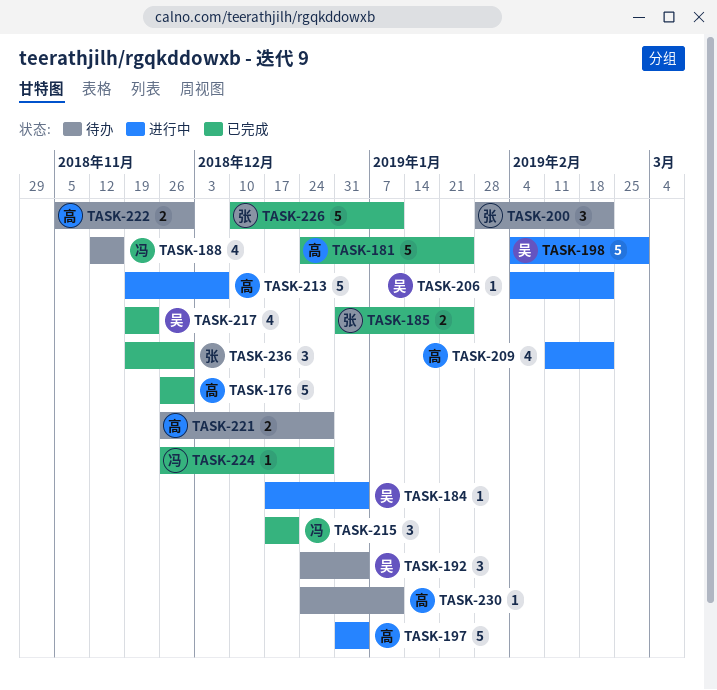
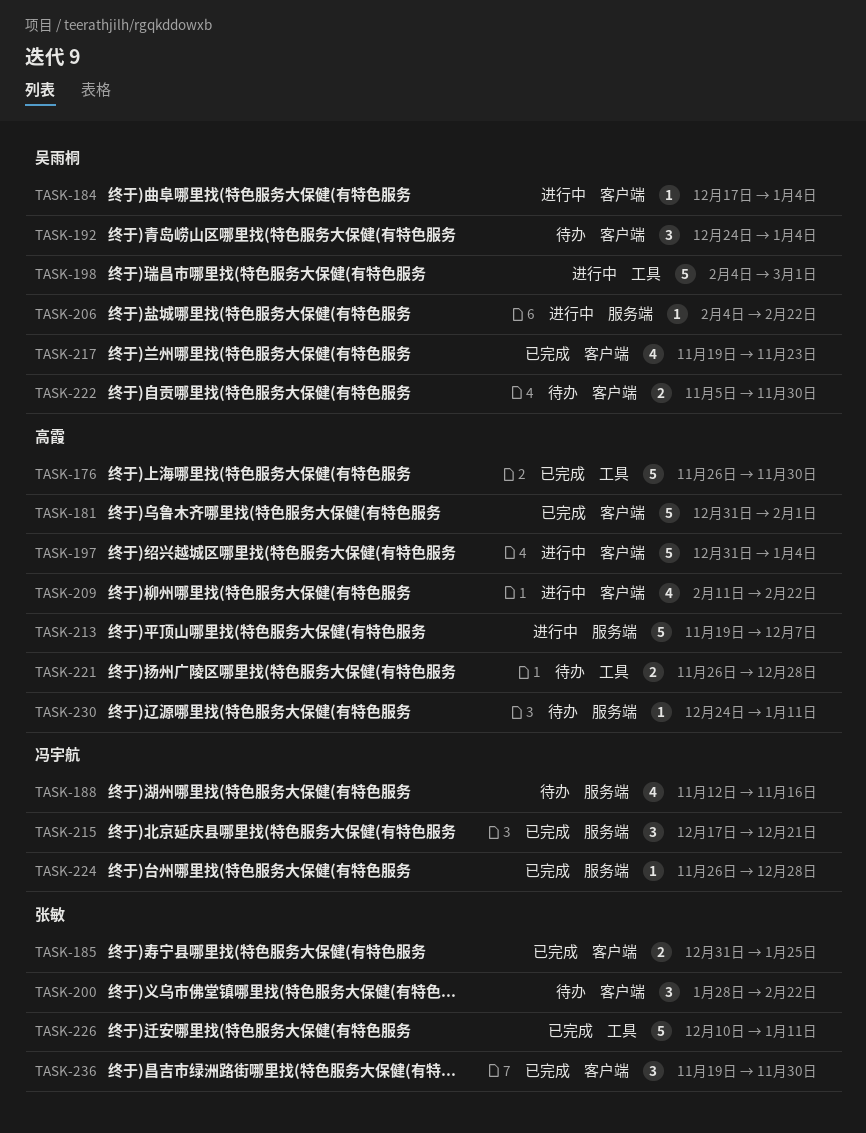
TASK-181, start: Dec 24 -> Dec 31
TASK-181, due: Jan 25 -> Feb 1
TASK-222, owner: 高霞 -> 吴雨桐

